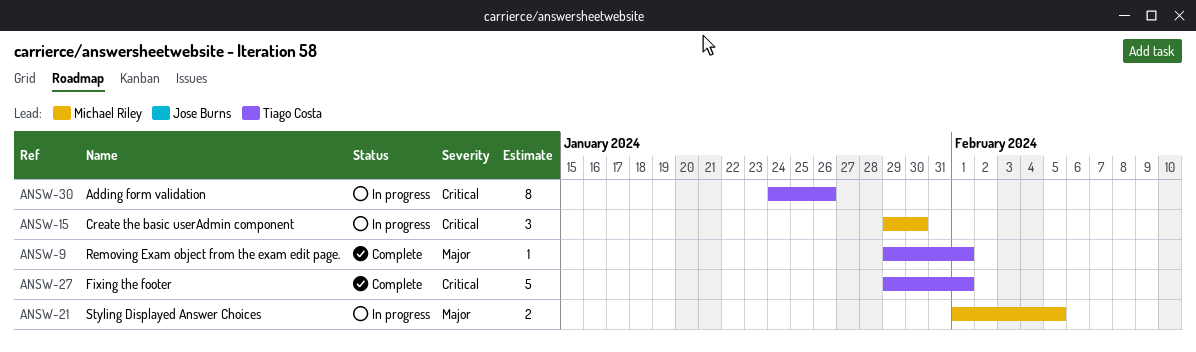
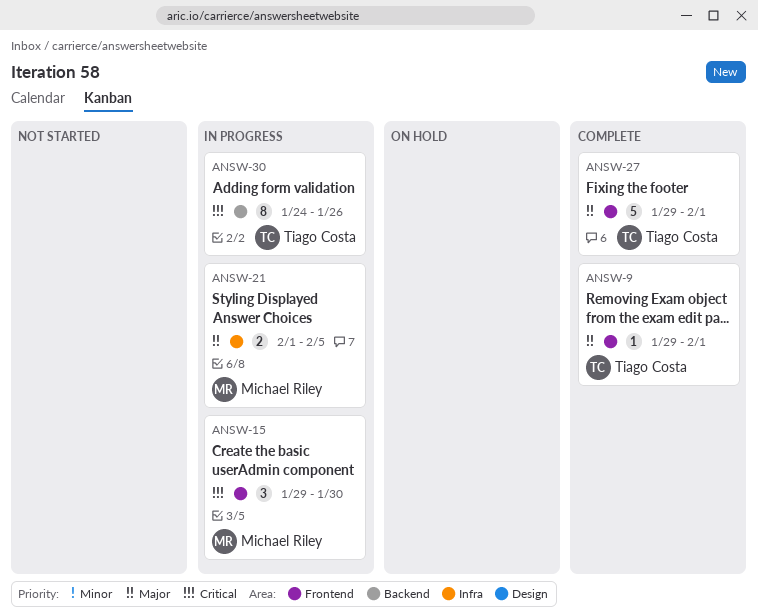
ANSW-27, priority: Critical -> Major

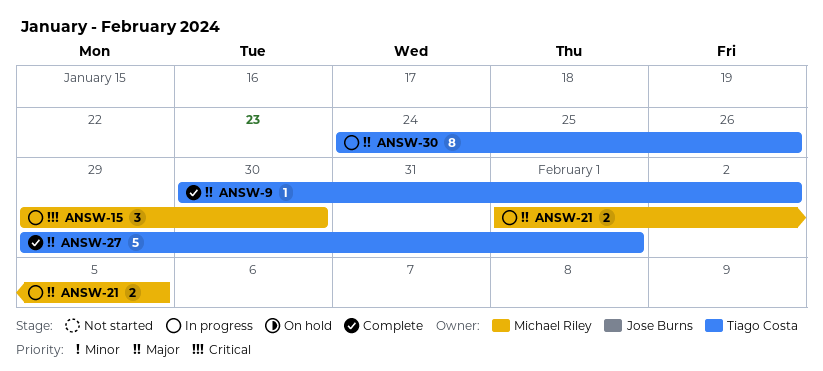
ANSW-9, start: Jan 29 -> Jan 30
ANSW-9, due: Feb 1 -> Feb 2
ANSW-30, priority: Critical -> Major

